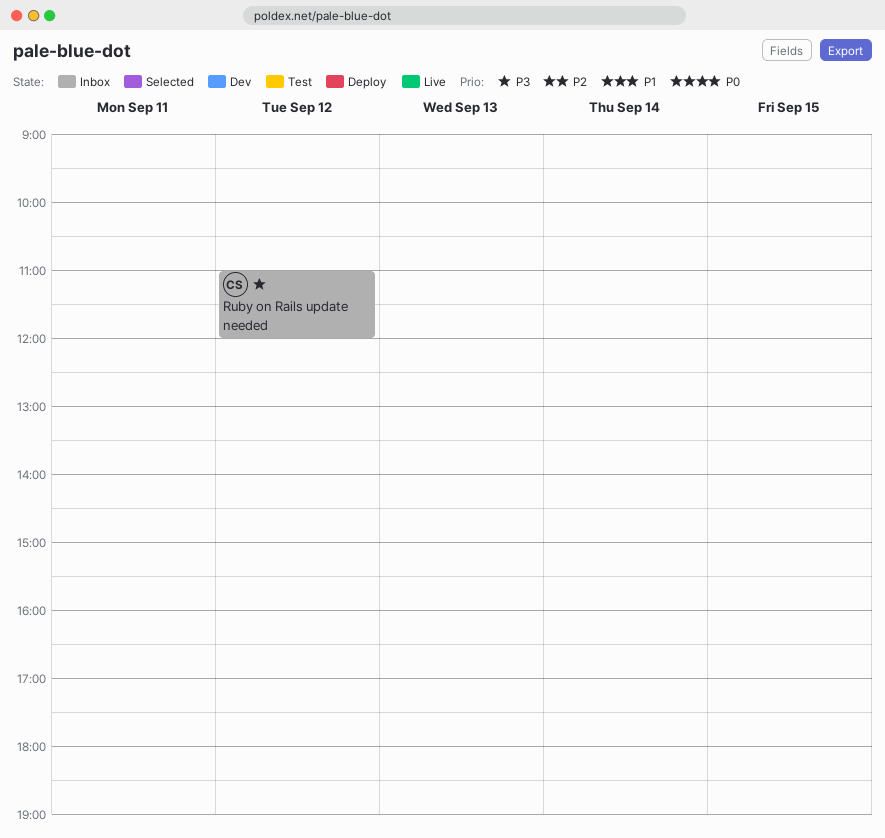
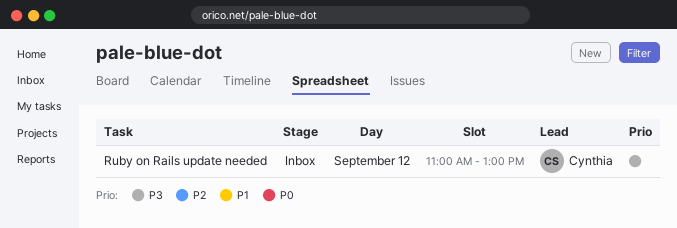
Ruby on Rails update needed, ends: 12:00 -> 13:00

